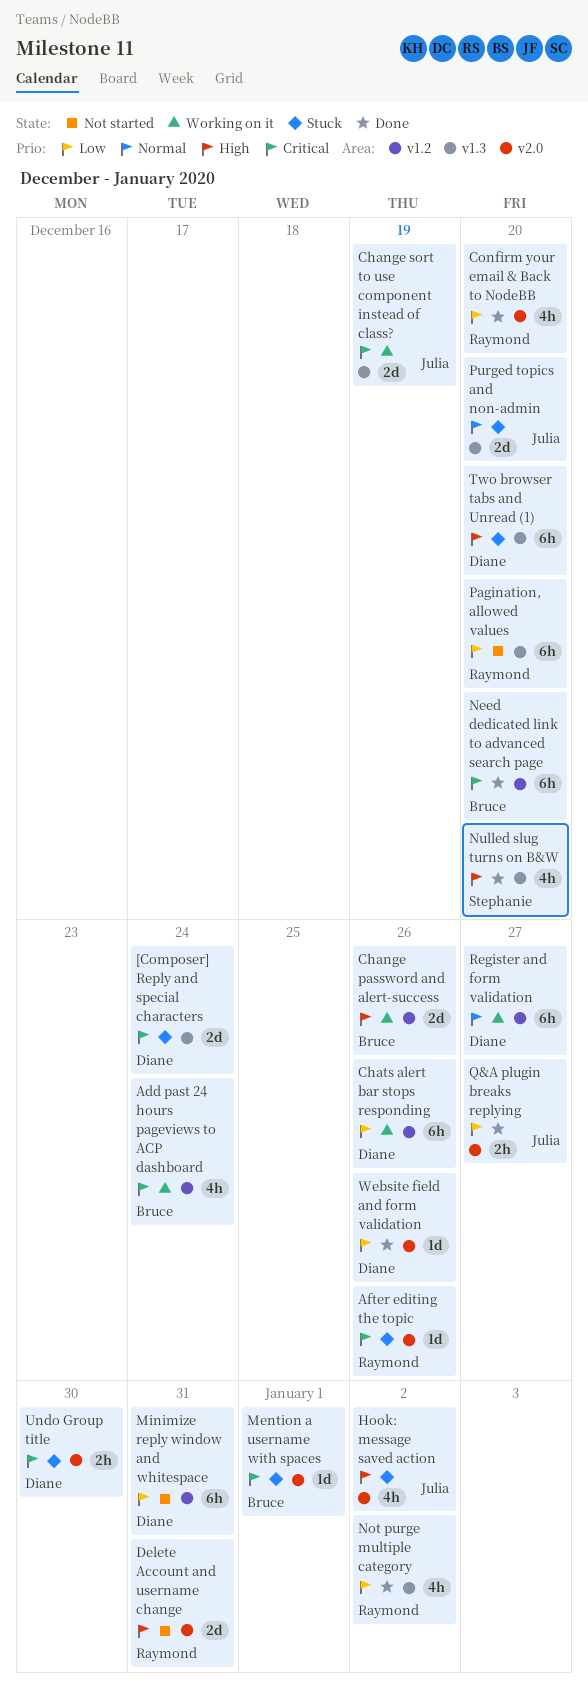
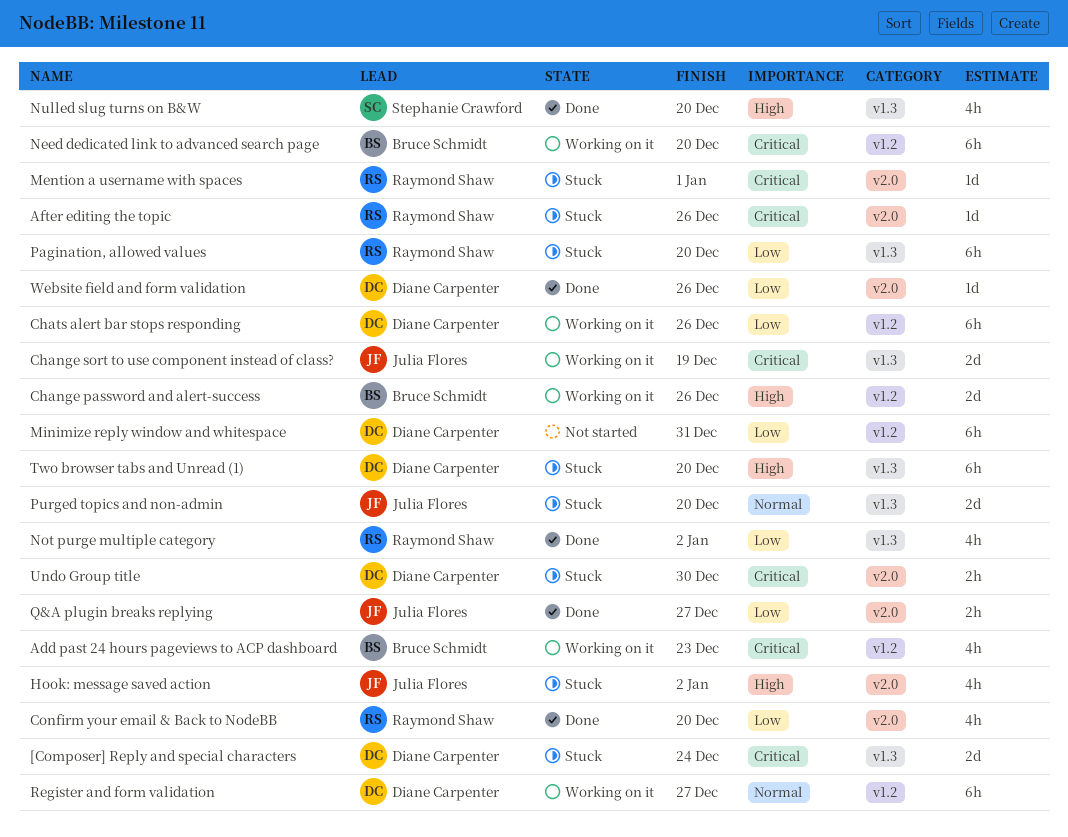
Add past 24 hours pageviews to ACP dashboard, due: Dec 24 -> Dec 23
Delete Account and username change: present -> none
Mention a username with spaces, owner: Bruce Schmidt -> Raymond Shaw
Need dedicated link to advanced search page, status: Done -> Working on it
Pagination, allowed values, status: Not started -> Stuck

